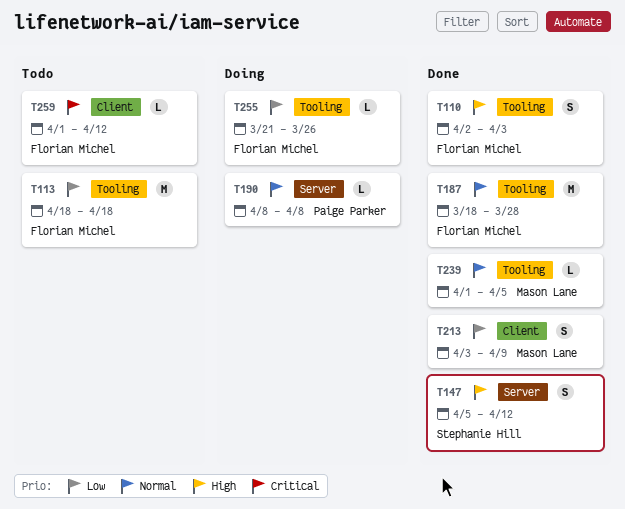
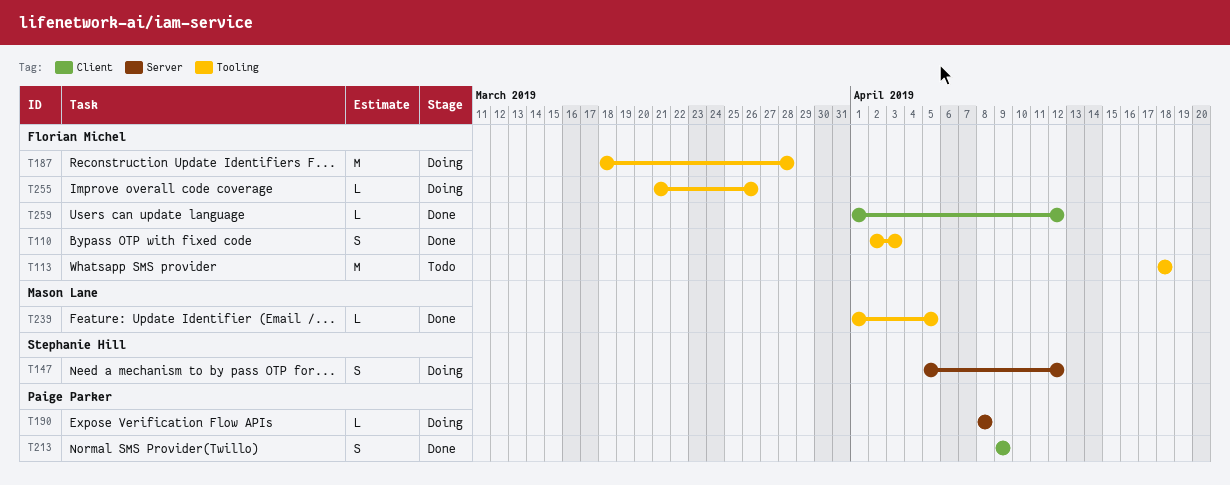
T147, status: Done -> Doing
T187, status: Done -> Doing
T213, owner: Mason Lane -> Paige Parker
T213, start: Apr 3 -> Apr 9
T259, status: Todo -> Done

